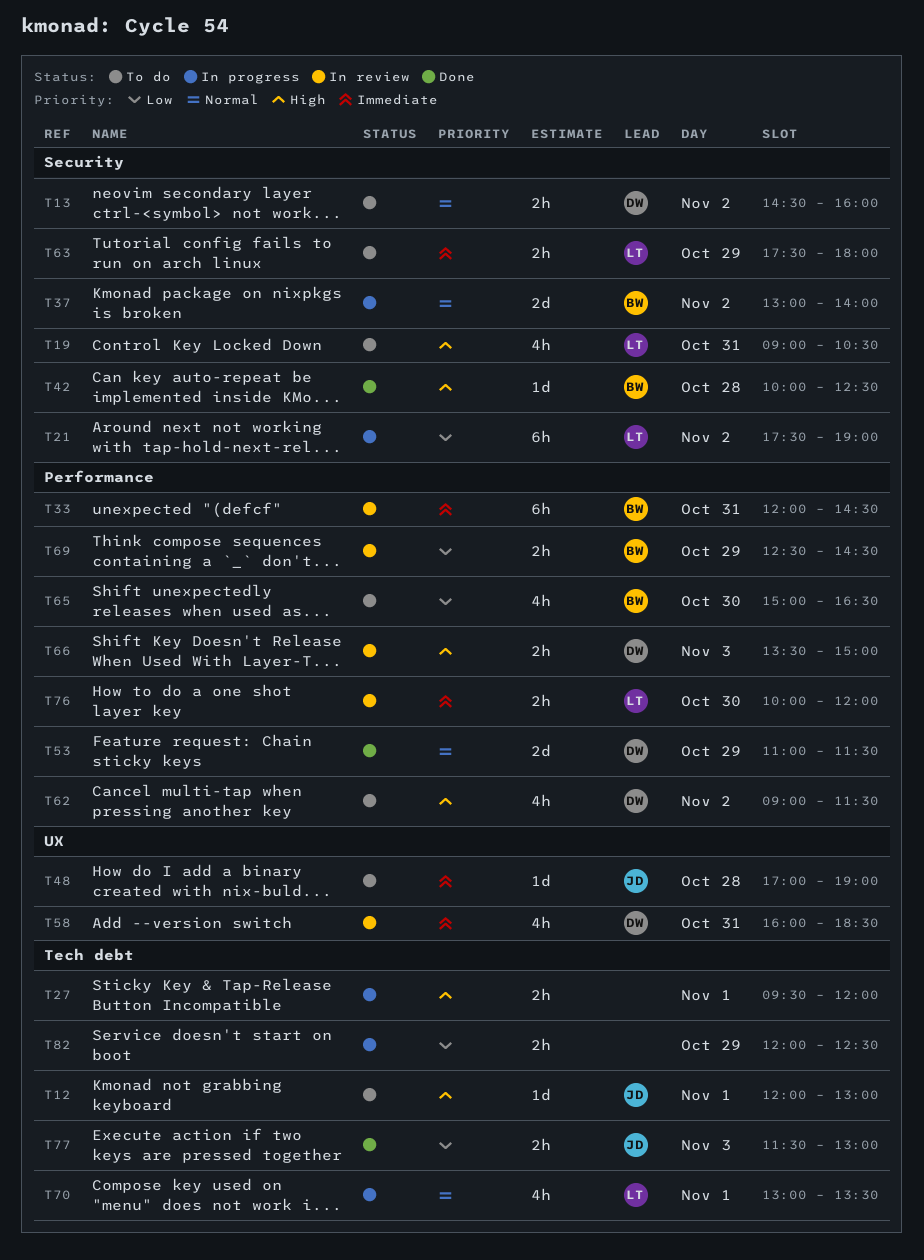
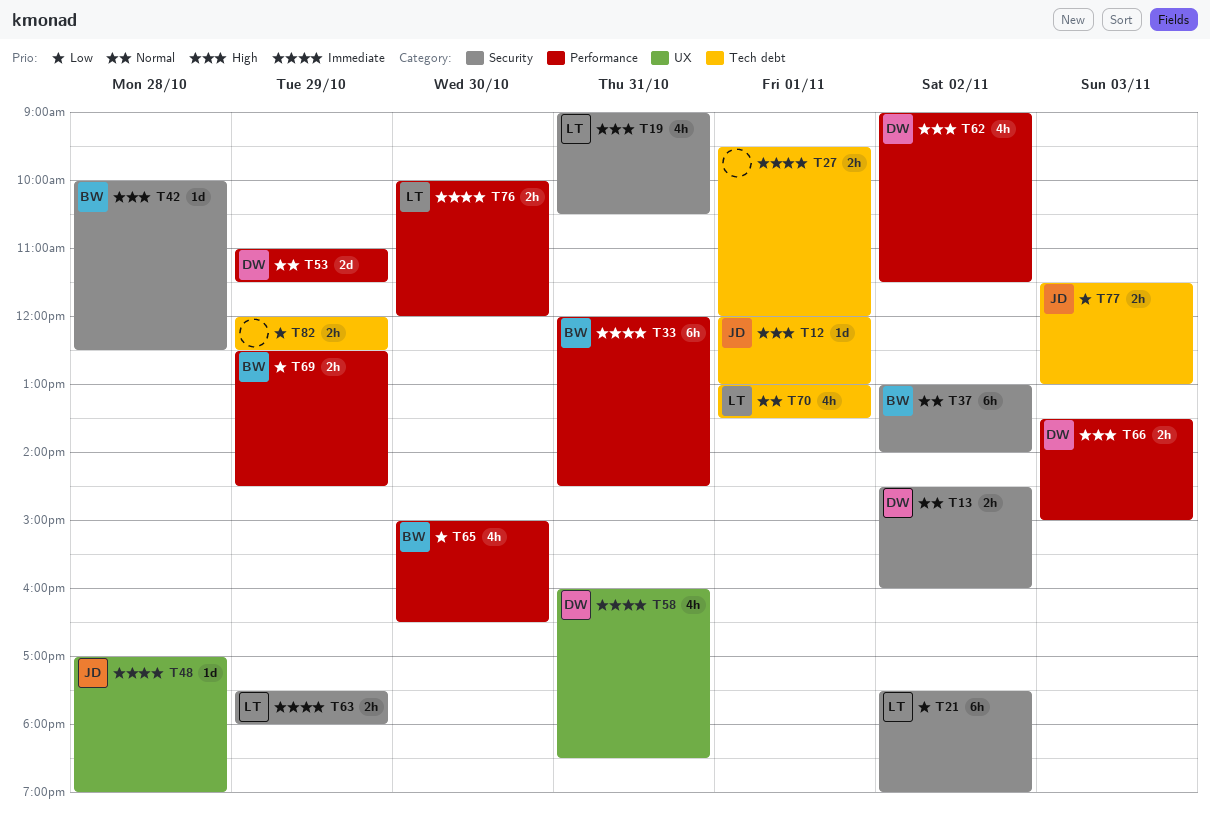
T27, priority: High -> Immediate
T37, estimate: 2d -> 6h

